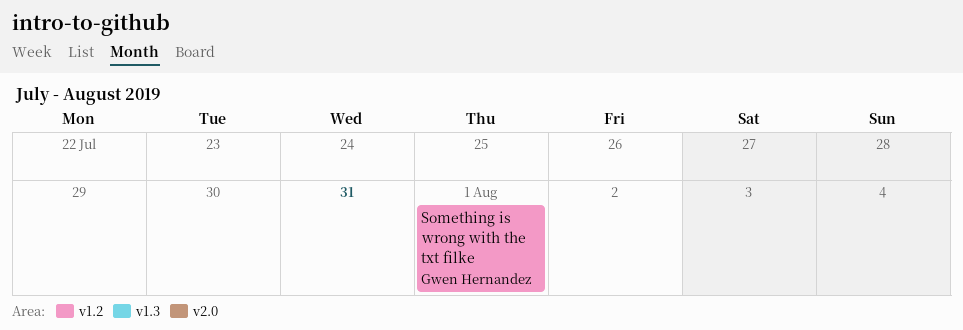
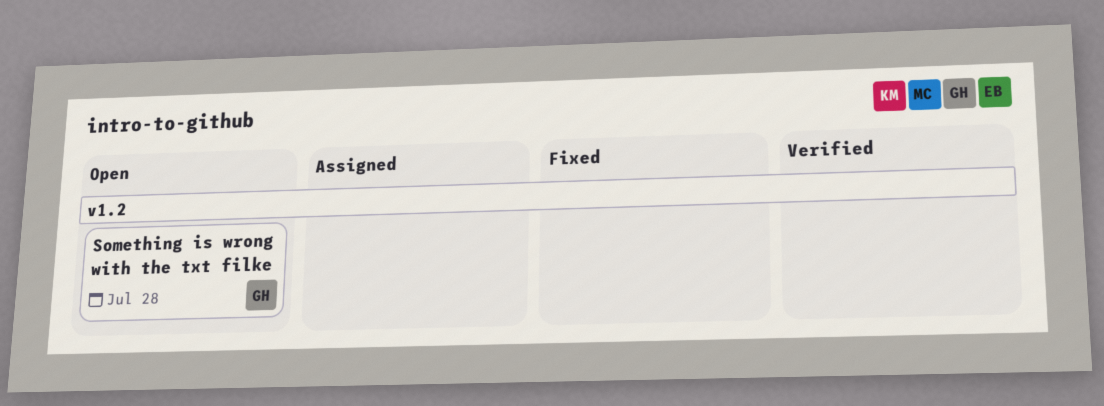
Something is wrong with the txt filke, due: Aug 1 -> Jul 28

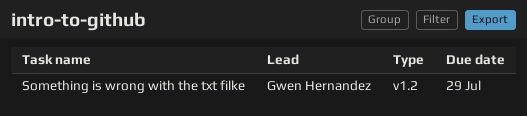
Something is wrong with the txt filke, due: Jul 28 -> Jul 29

